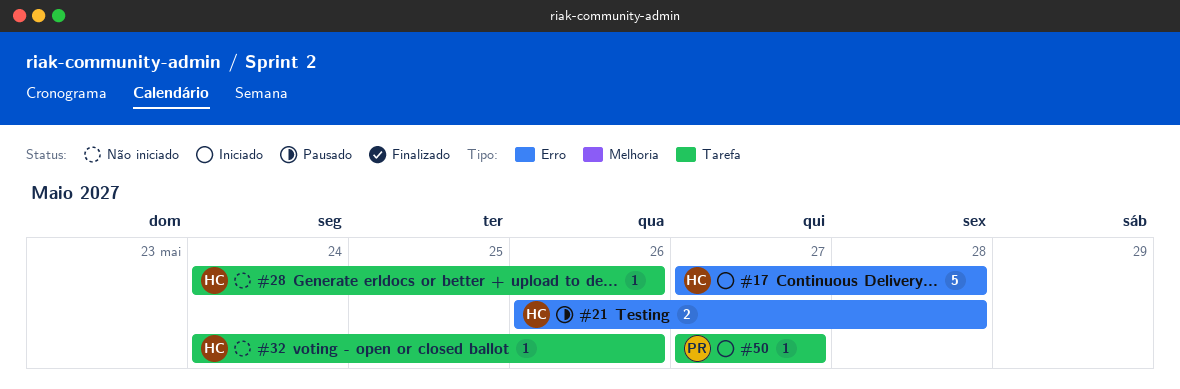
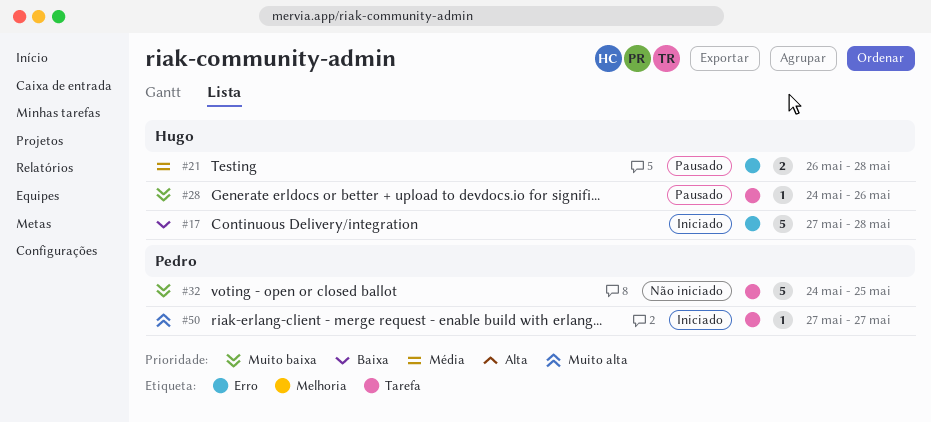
#28, status: Não iniciado -> Pausado
#32, owner: Hugo -> Pedro
#32, estimate: 1 -> 5
#32, due: May 26 -> May 25

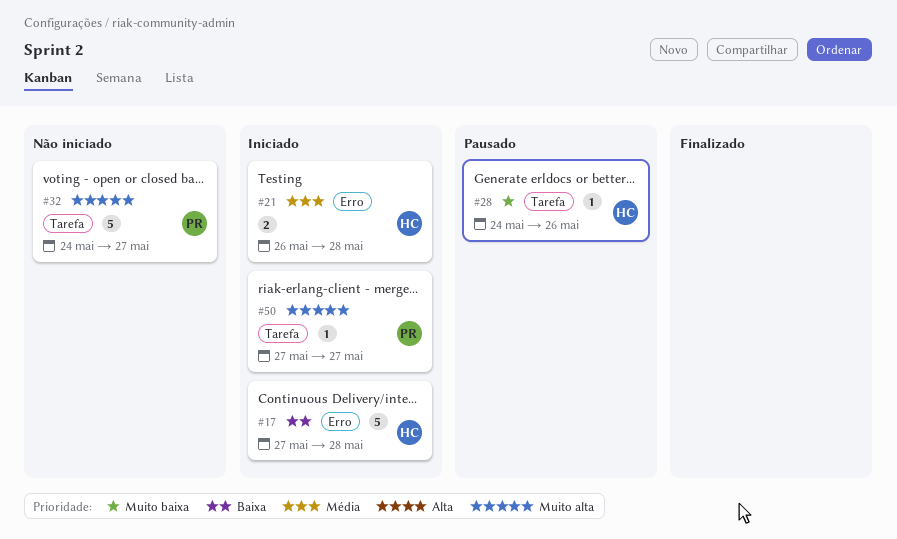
#21, status: Pausado -> Iniciado
#32, priority: Muito baixa -> Muito alta
#32, due: May 25 -> May 27

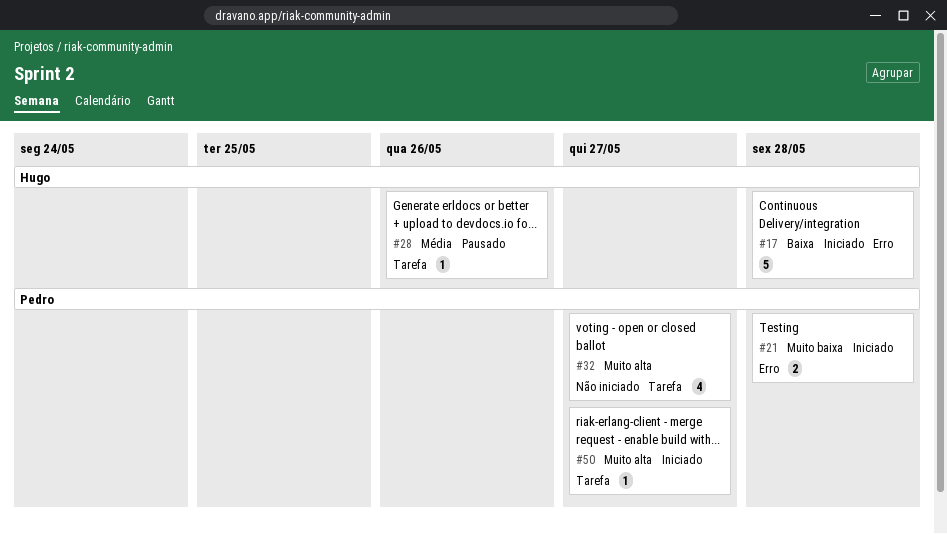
#21, owner: Hugo -> Pedro
#21, priority: Média -> Muito baixa
#28, priority: Muito baixa -> Média
#32, estimate: 5 -> 4

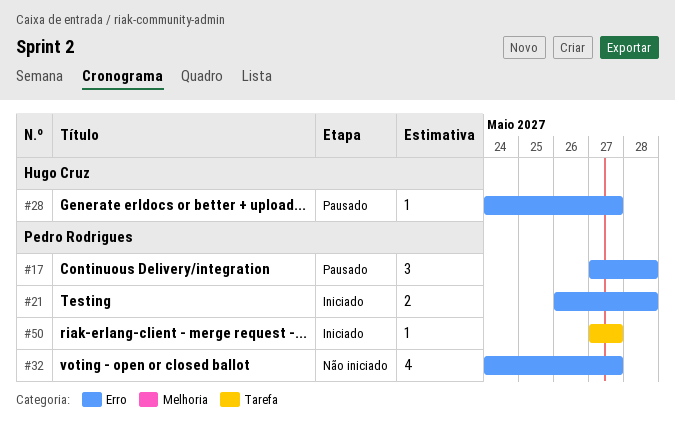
#17, status: Iniciado -> Pausado
#17, owner: Hugo Cruz -> Pedro Rodrigues
#17, estimate: 5 -> 3
#28, label: Tarefa -> Erro
#28, due: May 26 -> May 27
#32, label: Tarefa -> Erro

